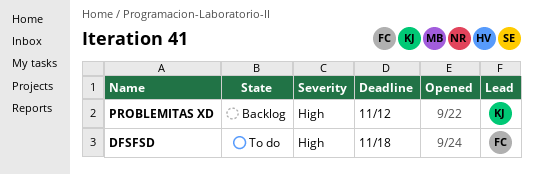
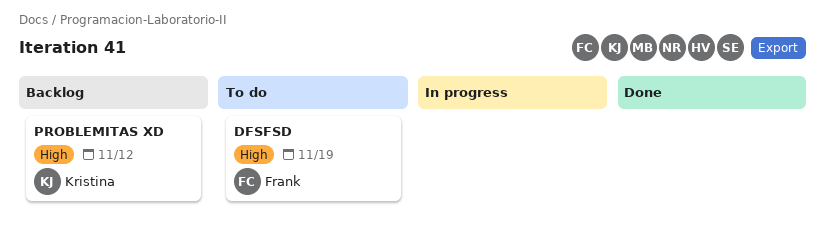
DFSFSD, due: Nov 18 -> Nov 19

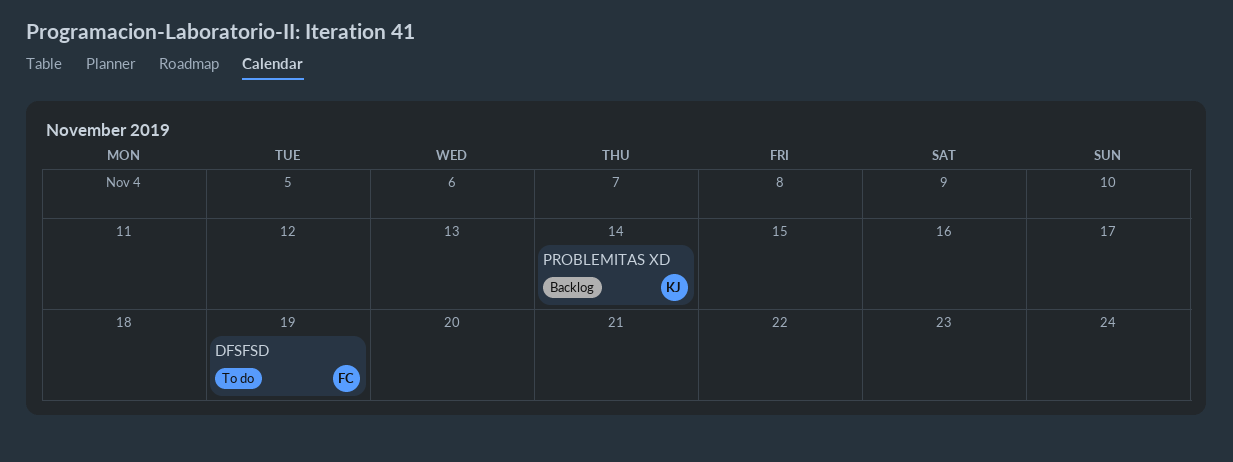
PROBLEMITAS XD, due: Nov 12 -> Nov 14

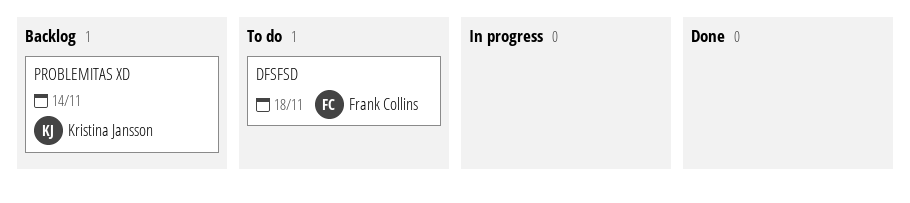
DFSFSD, due: Nov 19 -> Nov 18

